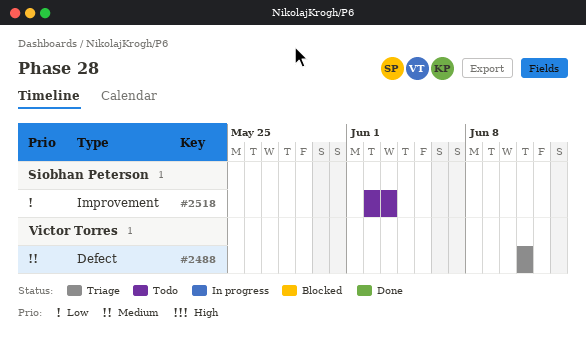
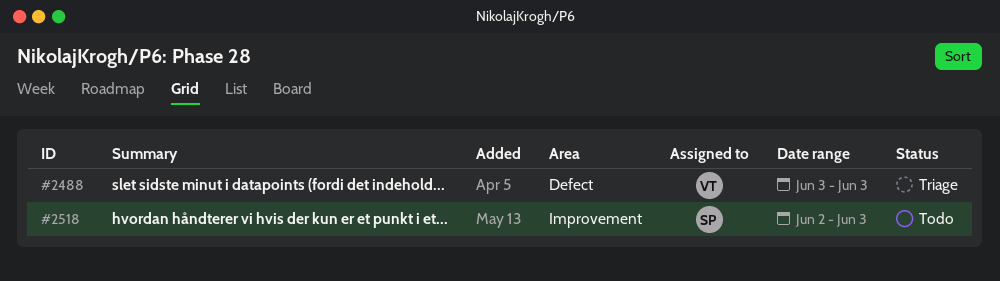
#2488, start: Jun 11 -> Jun 3
#2488, due: Jun 11 -> Jun 3

